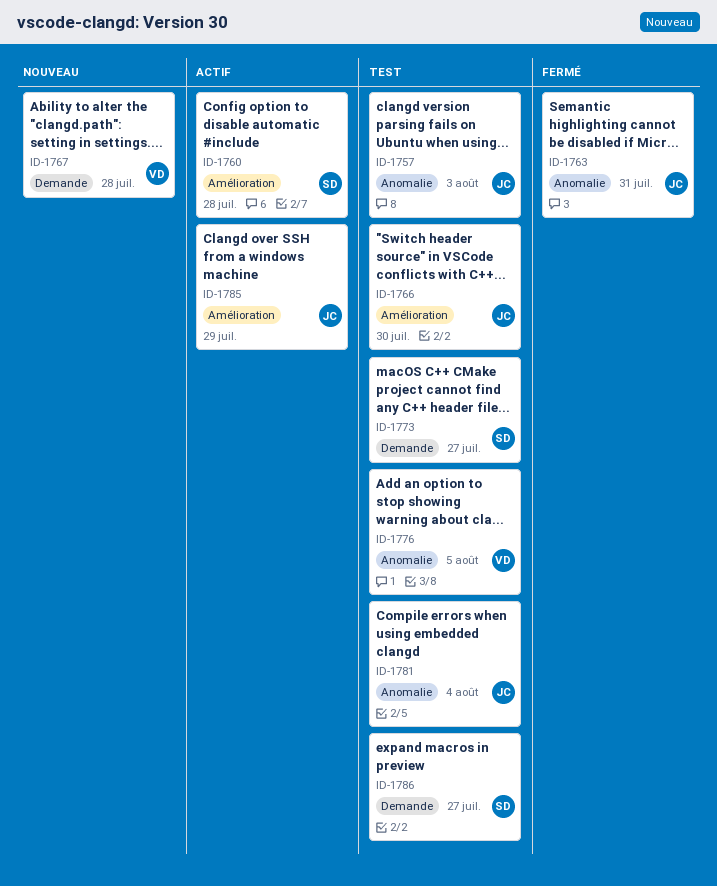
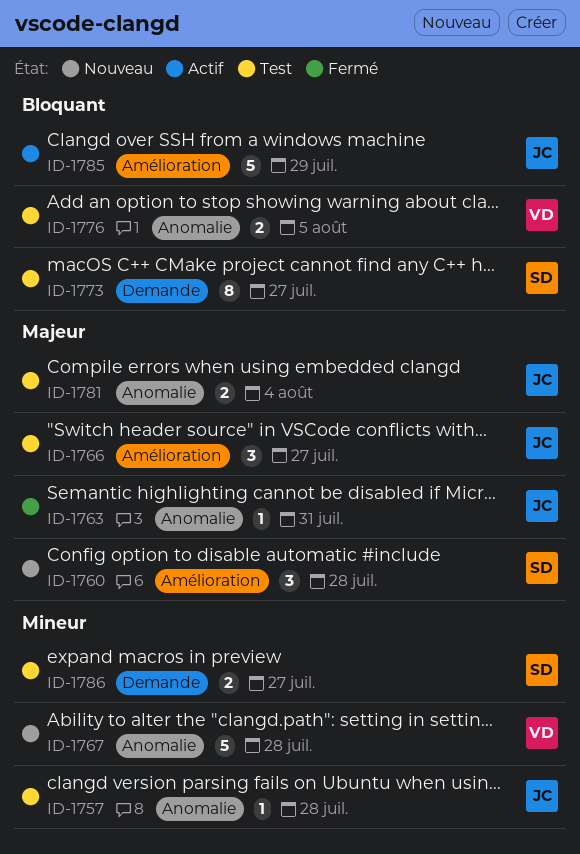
ID-1757, due: Aug 3 -> Jul 28
ID-1760, status: Actif -> Nouveau
ID-1766, due: Jul 30 -> Jul 27
ID-1767, label: Demande -> Anomalie

